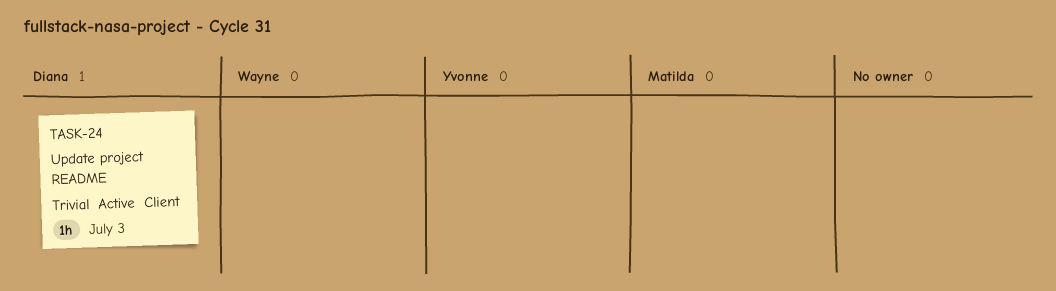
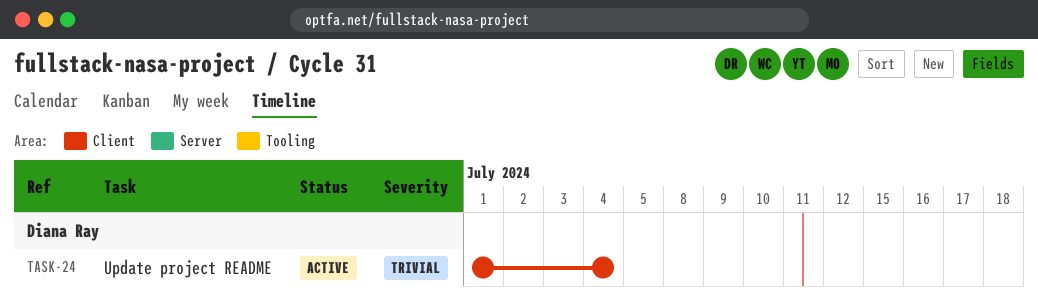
TASK-24, due: Jul 3 -> Jul 4

